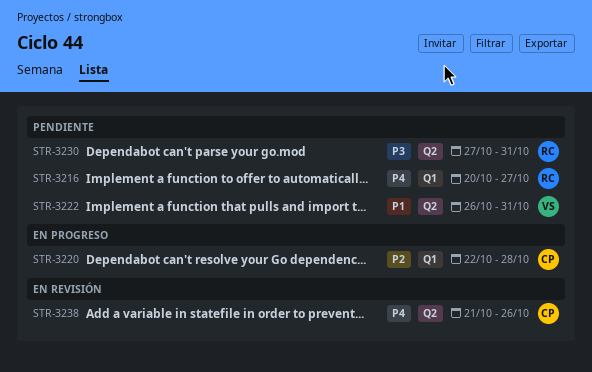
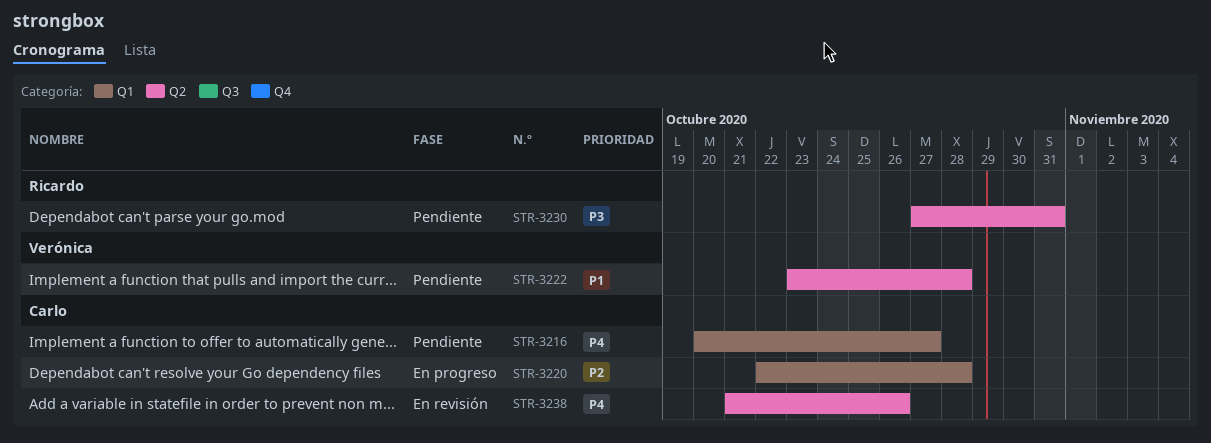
STR-3216, owner: Ricardo -> Carlo
STR-3222, start: Oct 26 -> Oct 23
STR-3222, due: Oct 31 -> Oct 28

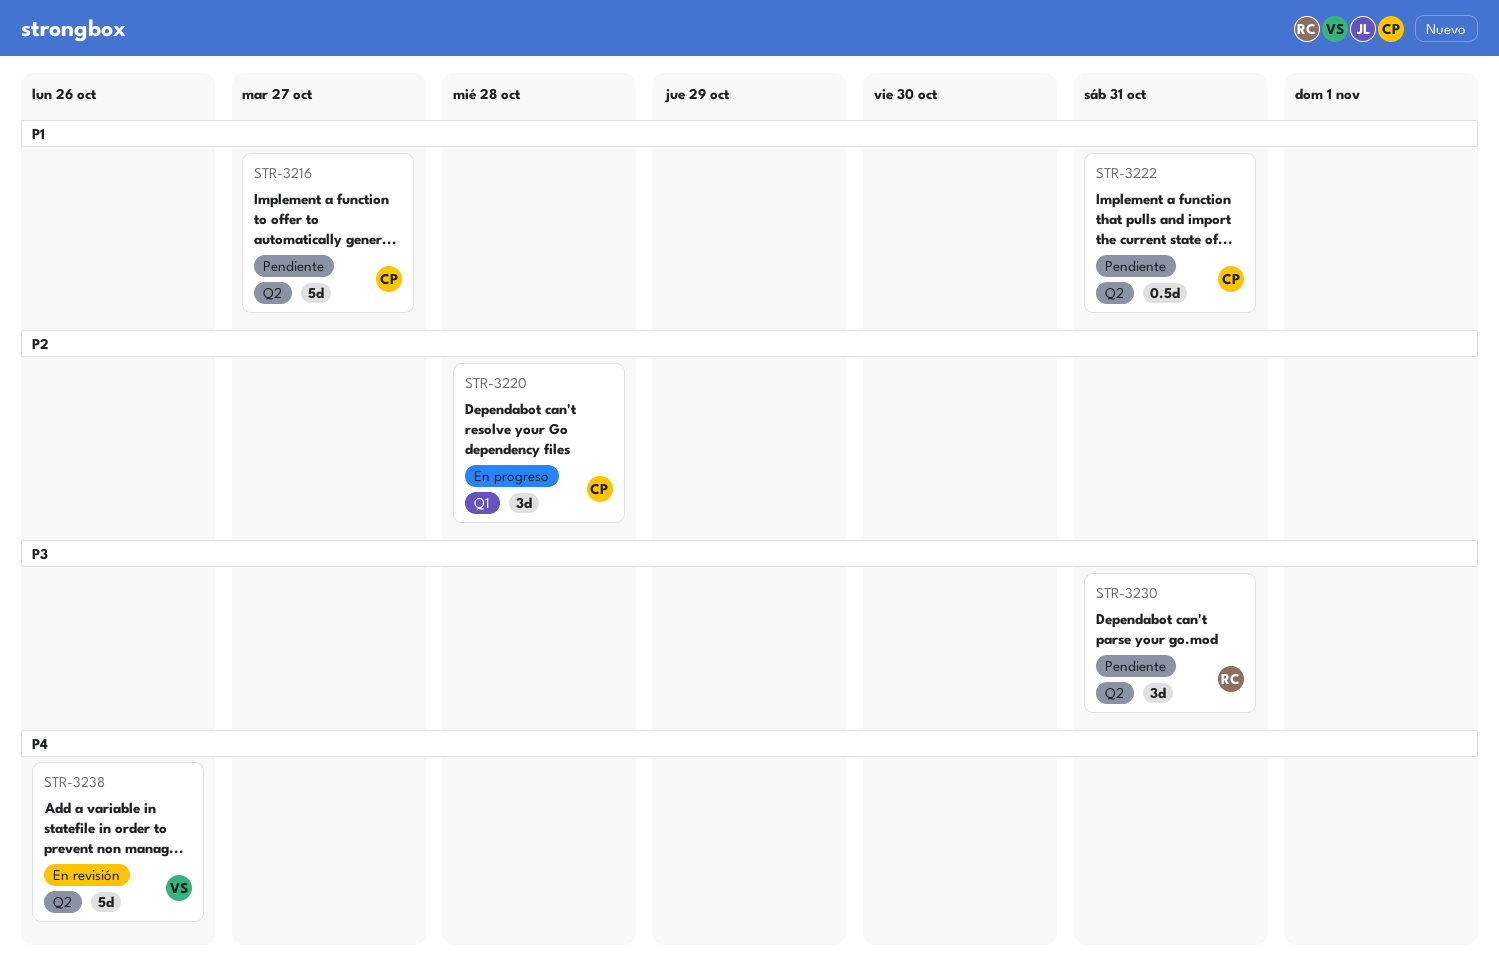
STR-3216, priority: P4 -> P1
STR-3216, label: Q1 -> Q2
STR-3222, owner: Verónica -> Carlo
STR-3222, due: Oct 28 -> Oct 31
STR-3238, owner: Carlo -> Verónica

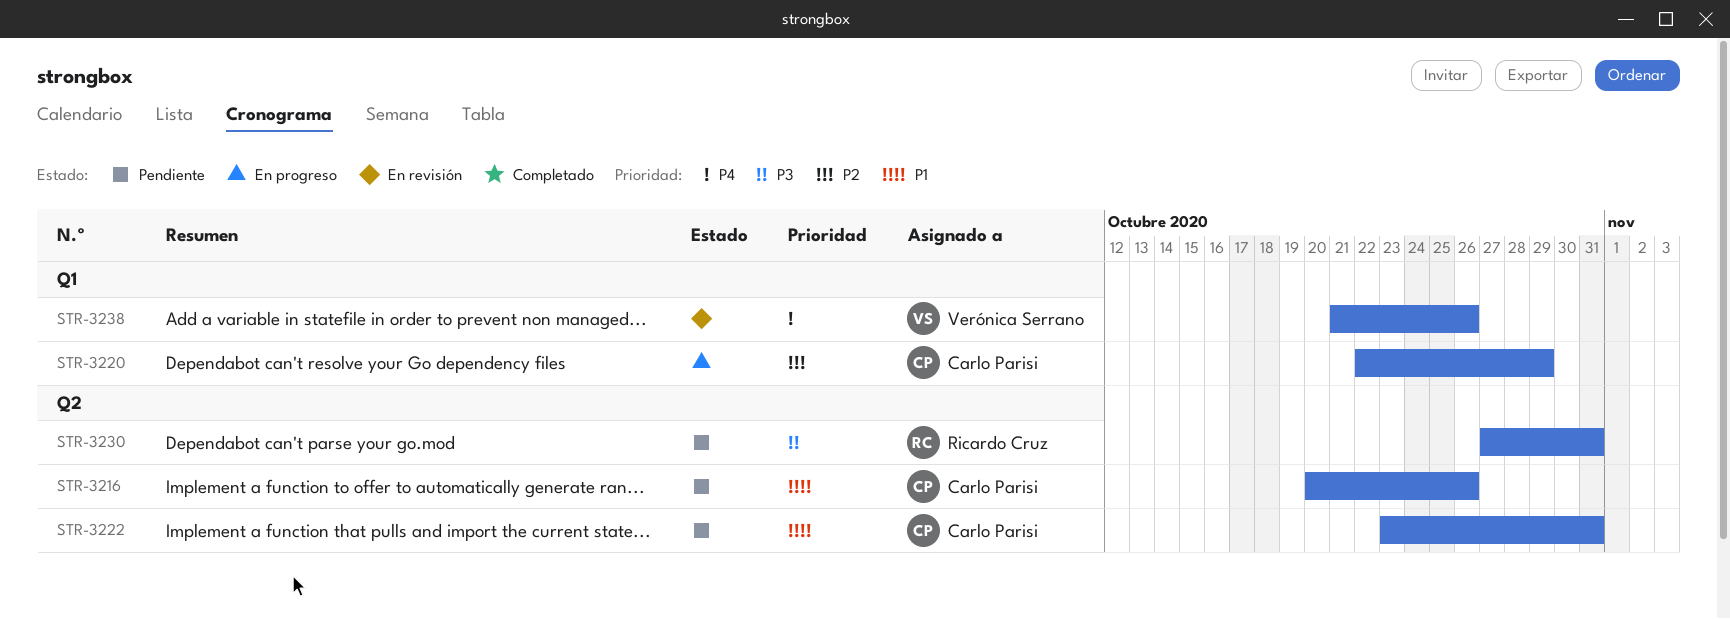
STR-3216, due: Oct 27 -> Oct 26
STR-3220, due: Oct 28 -> Oct 29
STR-3238, label: Q2 -> Q1

